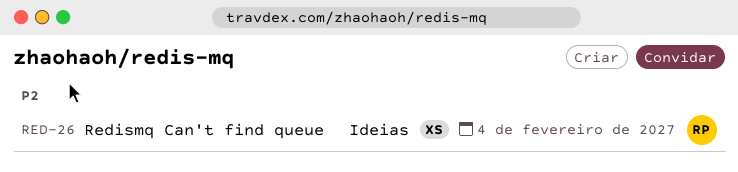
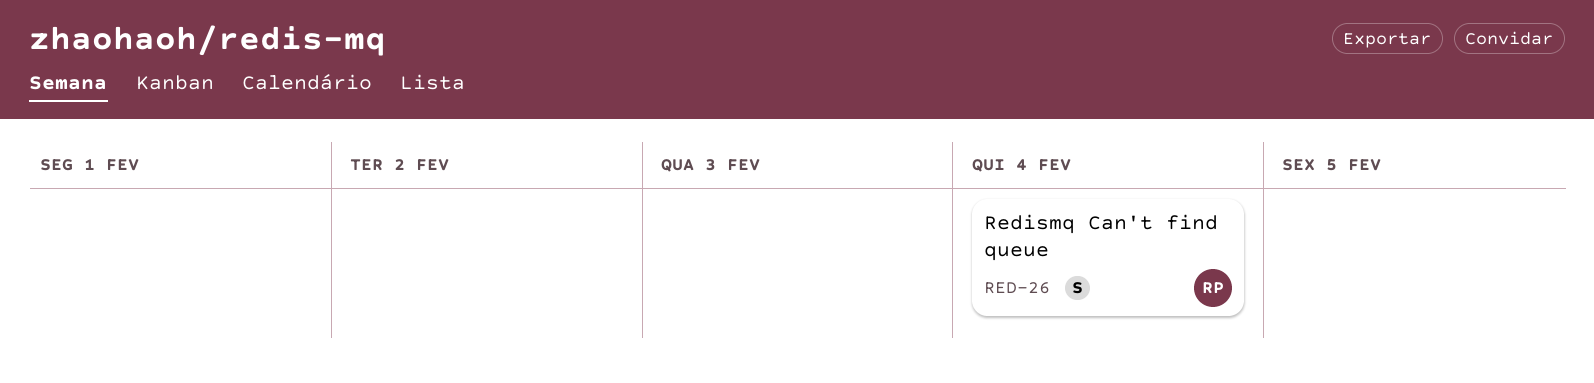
RED-26, estimate: XS -> S

